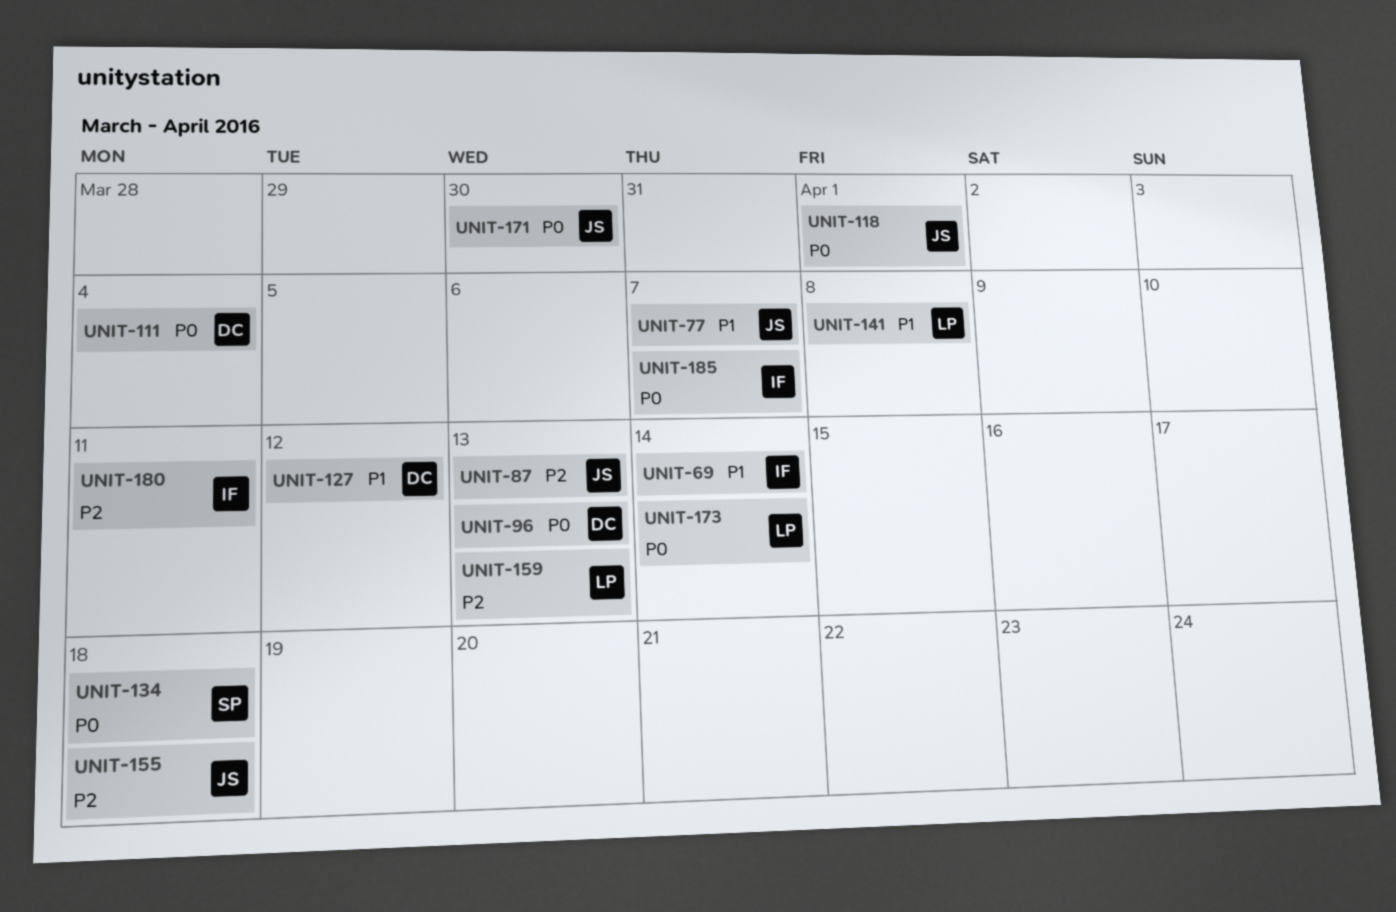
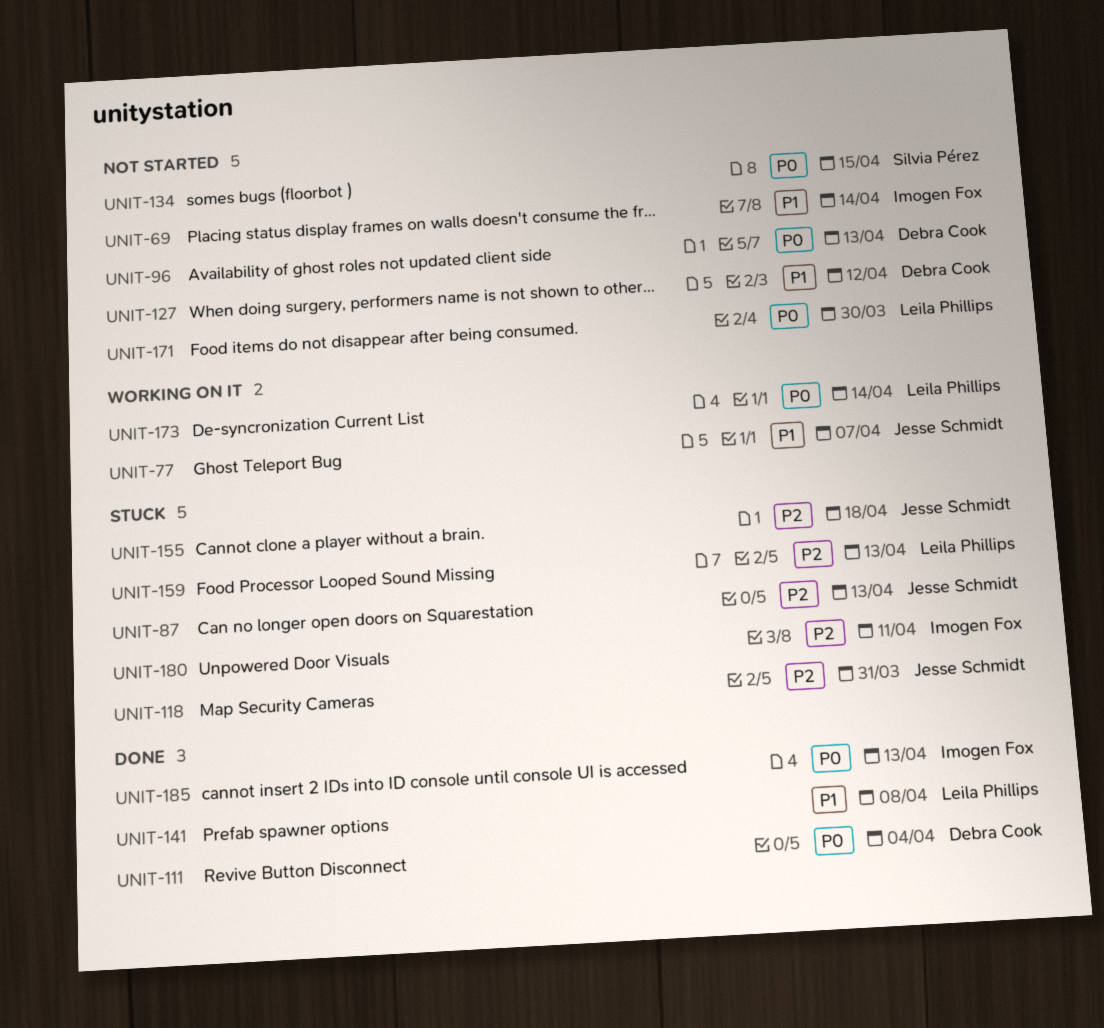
UNIT-118, priority: P0 -> P2
UNIT-118, due: Apr 1 -> Mar 31
UNIT-134, due: Apr 18 -> Apr 15
UNIT-171, owner: Jesse Schmidt -> Leila Phillips
UNIT-185, due: Apr 7 -> Apr 13

